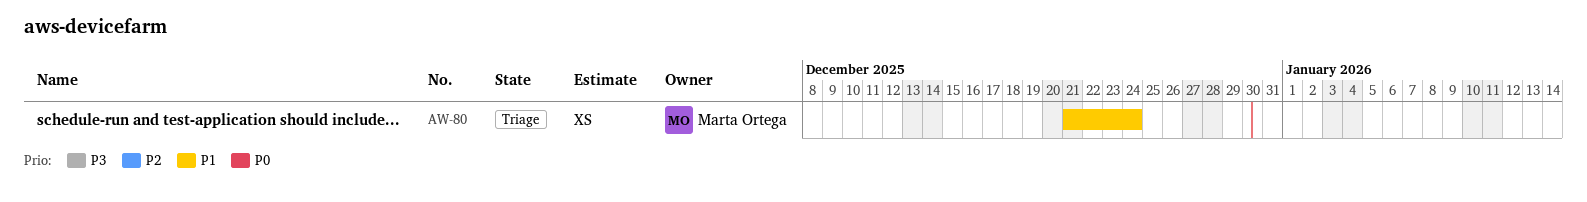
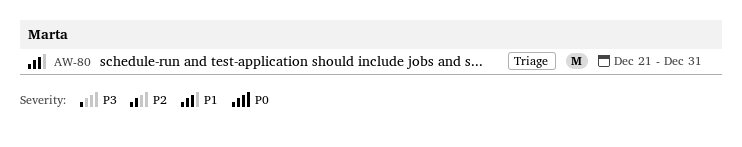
AW-80, estimate: XS -> M
AW-80, due: Dec 24 -> Dec 31

